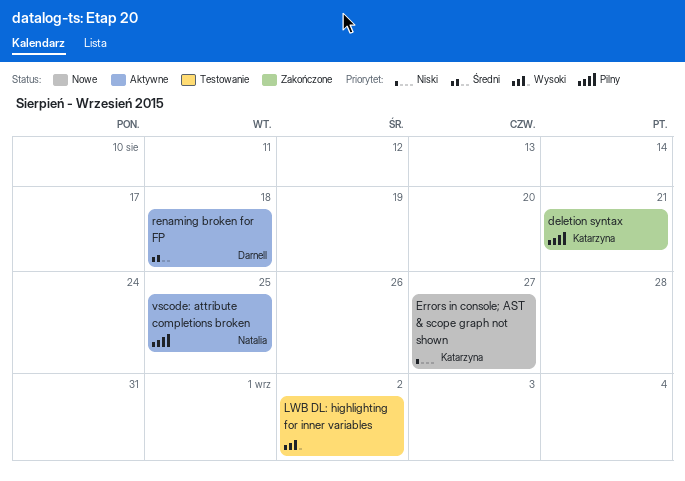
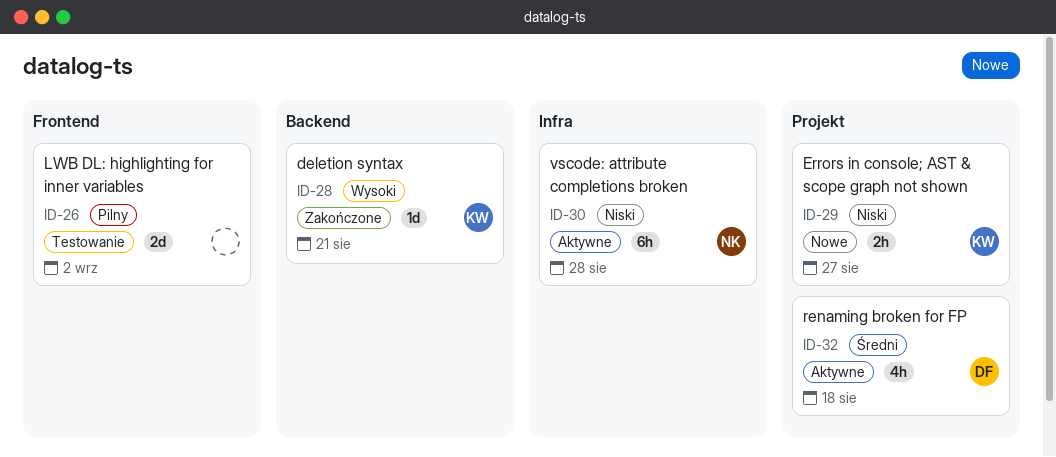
deletion syntax, priority: Pilny -> Wysoki
LWB DL: highlighting for inner variables, priority: Wysoki -> Pilny
vscode: attribute completions broken, priority: Pilny -> Niski
vscode: attribute completions broken, due: Aug 25 -> Aug 28

